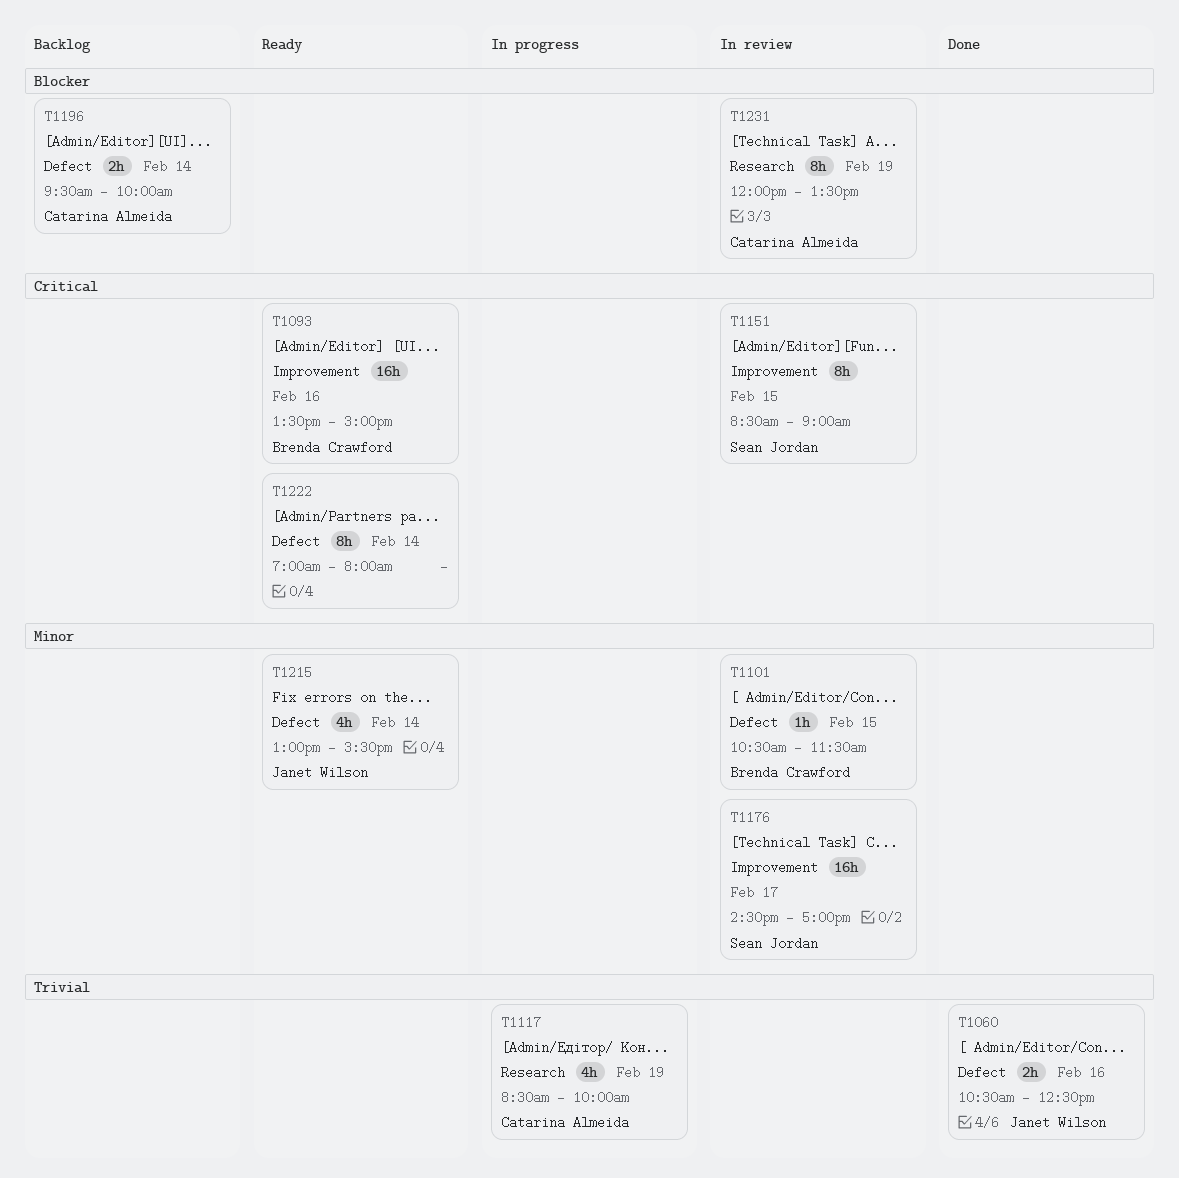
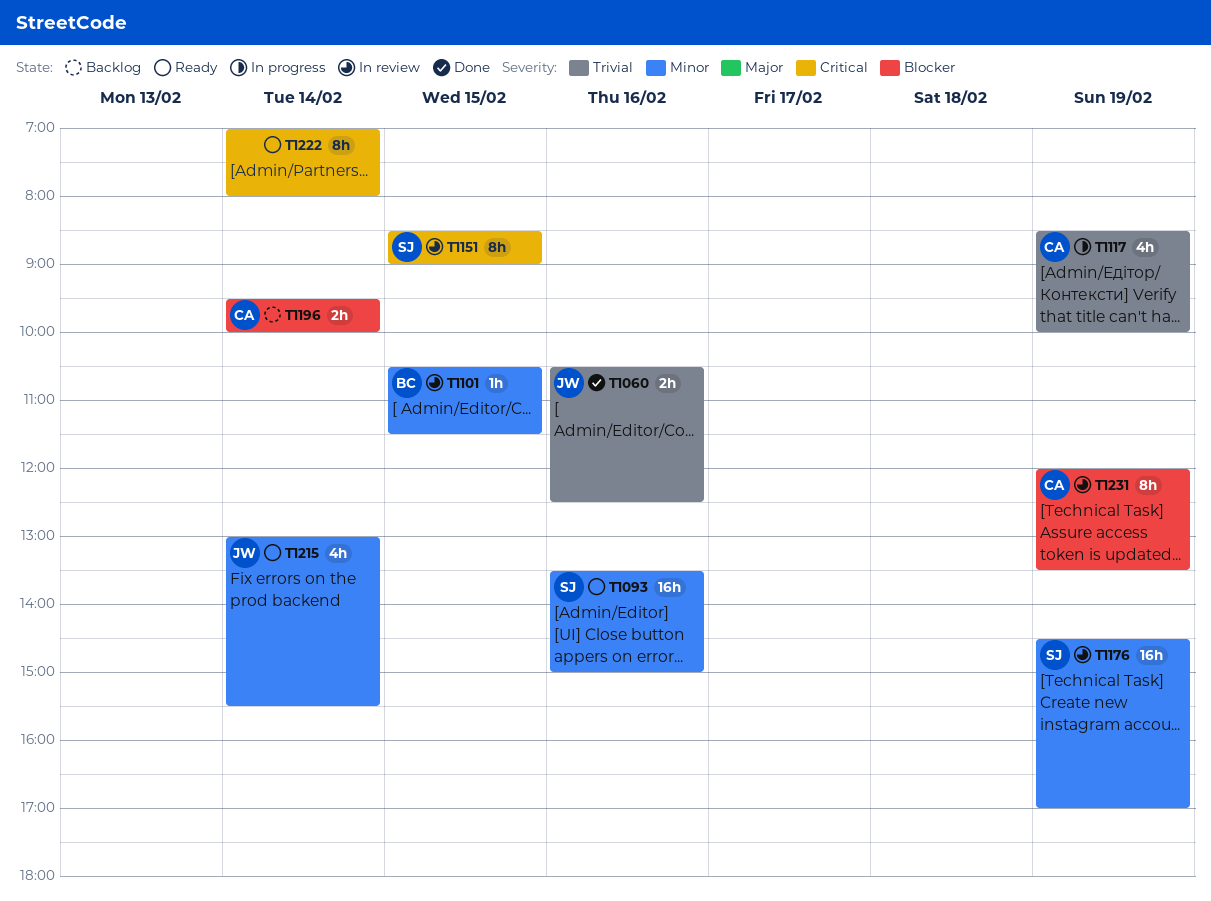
T1093, owner: Brenda Crawford -> Sean Jordan
T1093, priority: Critical -> Minor
T1176, day: Feb 17 -> Feb 19

